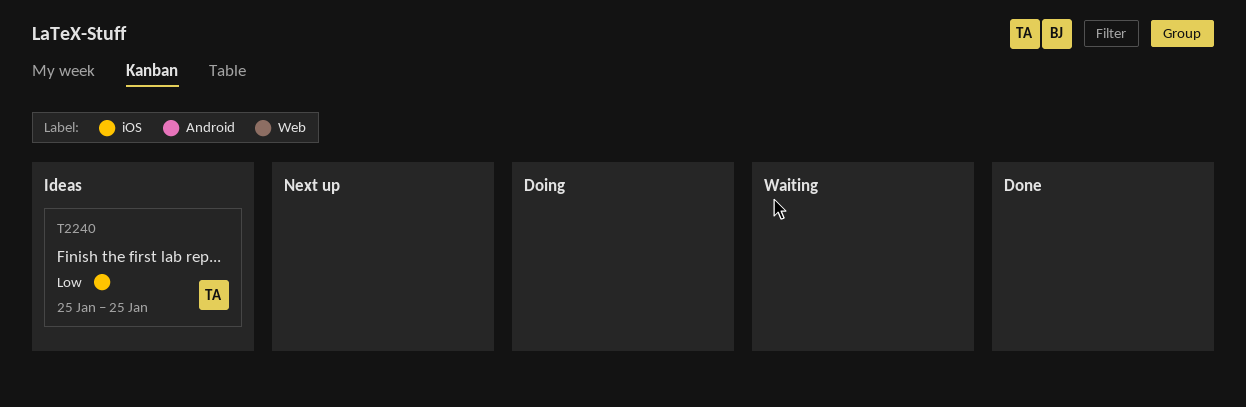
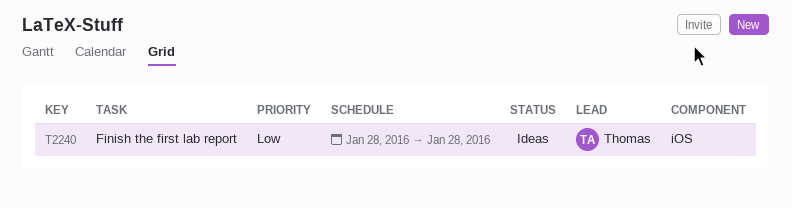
T2240, start: Jan 25 -> Jan 28
T2240, due: Jan 25 -> Jan 28

